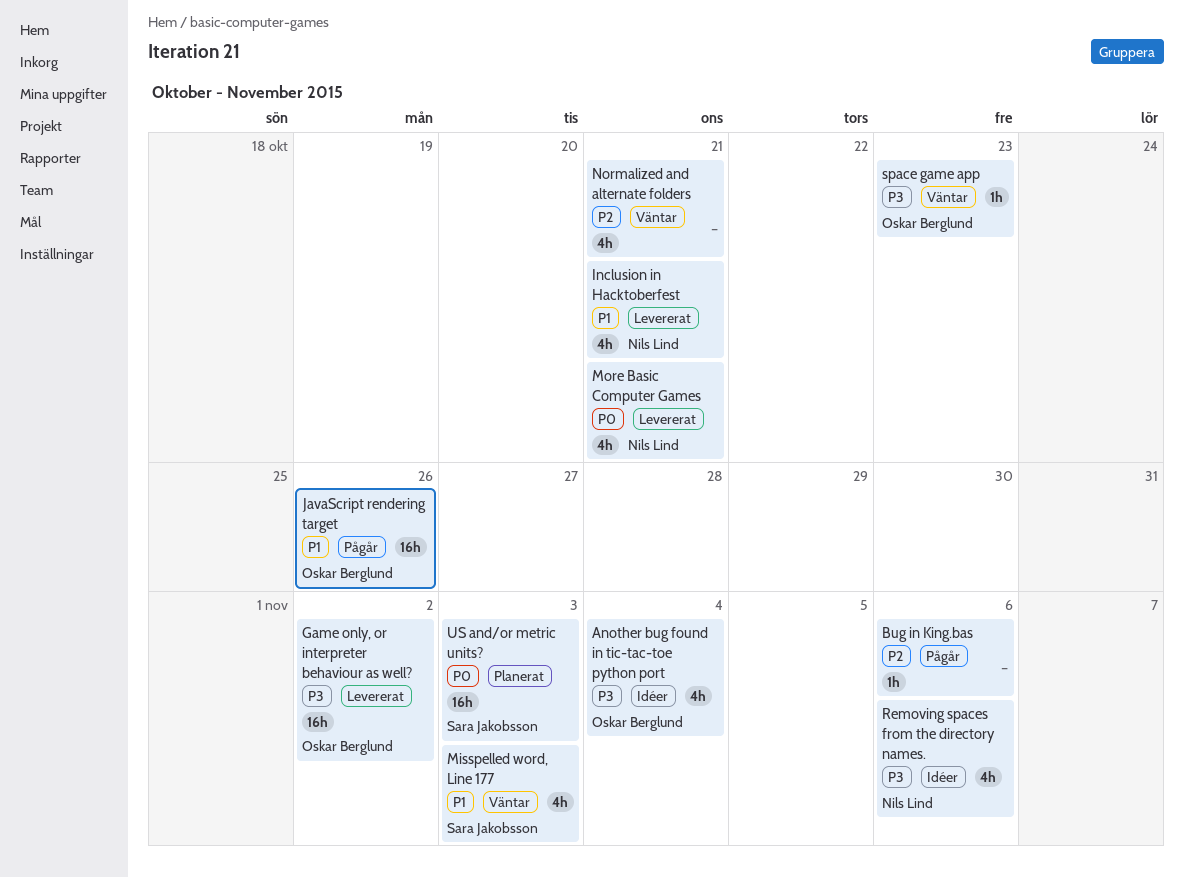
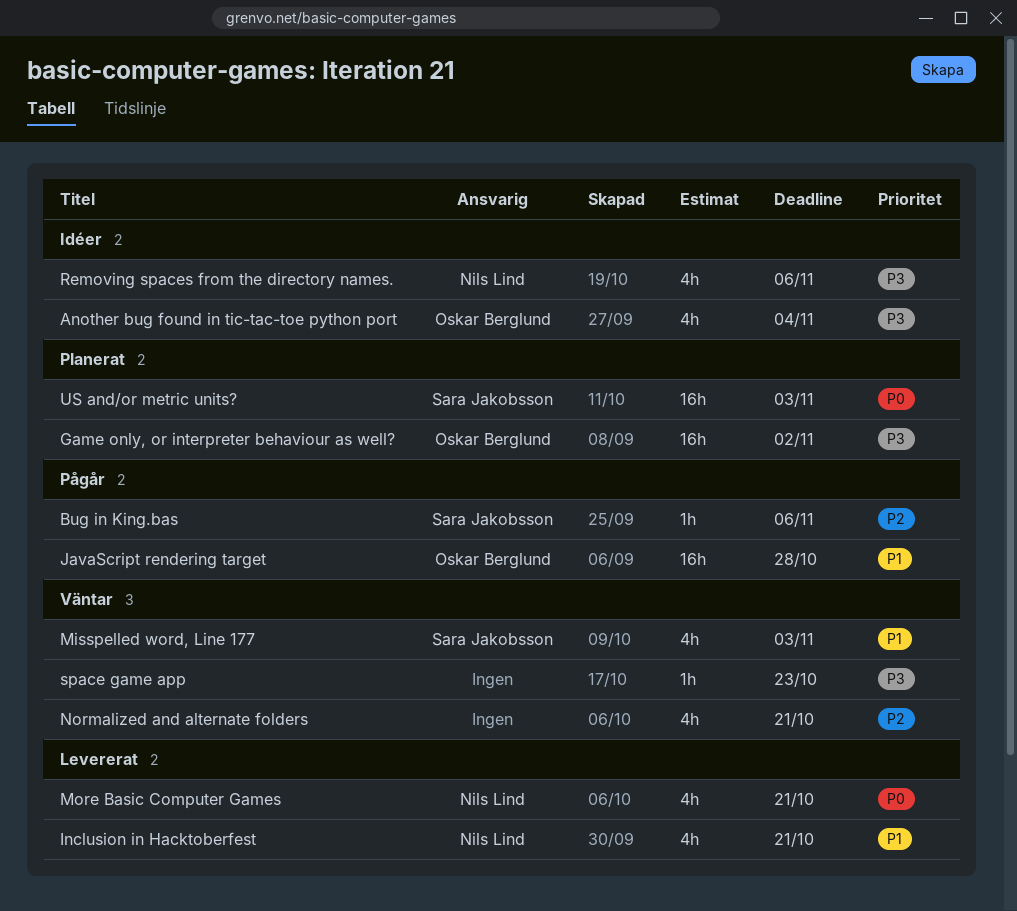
Bug in King.bas, owner: none -> Sara Jakobsson
Game only, or interpreter behaviour as well?, status: Levererat -> Planerat
JavaScript rendering target, due: Oct 26 -> Oct 28
space game app, owner: Oskar Berglund -> none

